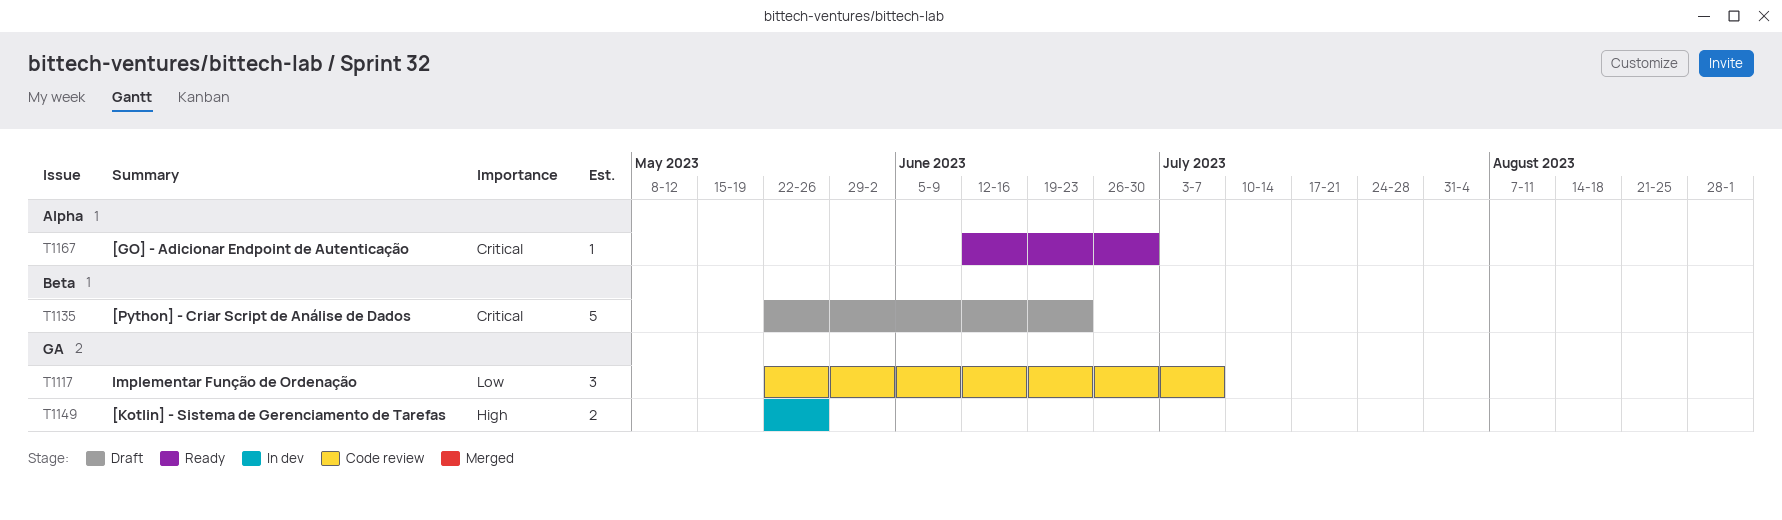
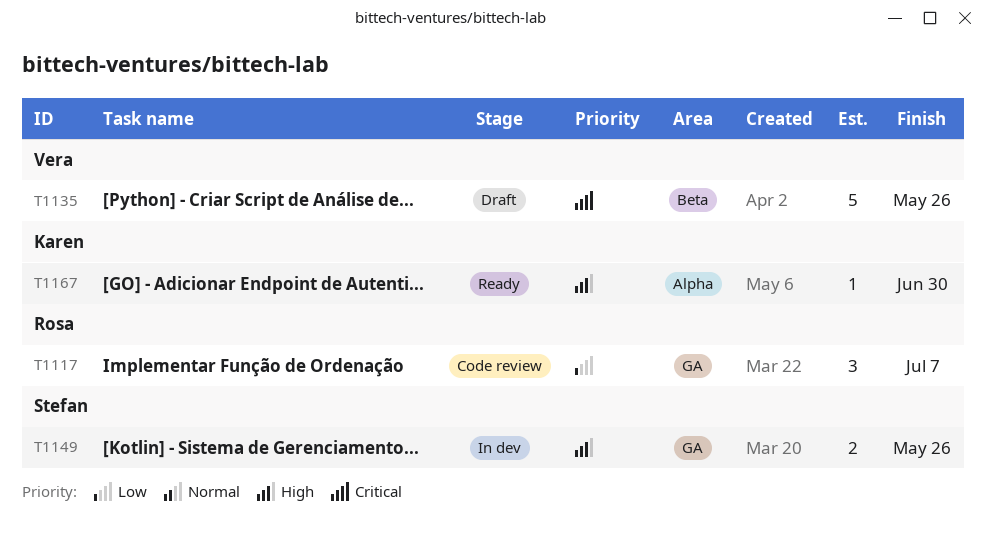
T1135, due: Jun 23 -> May 26
T1167, priority: Critical -> High

